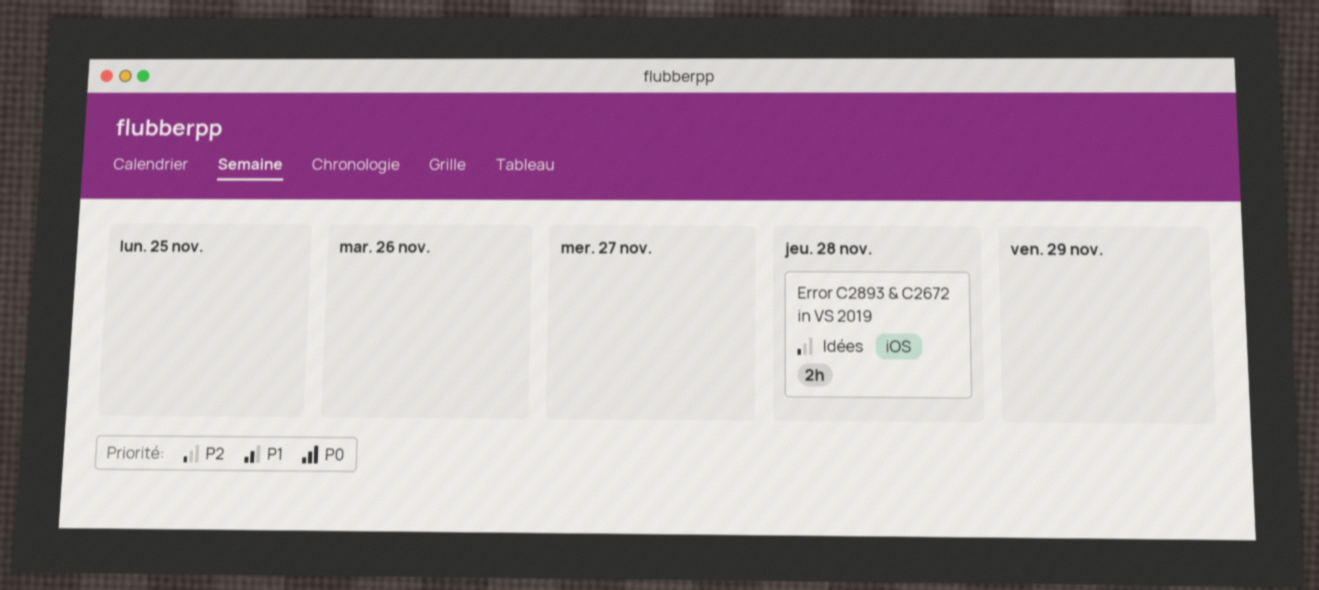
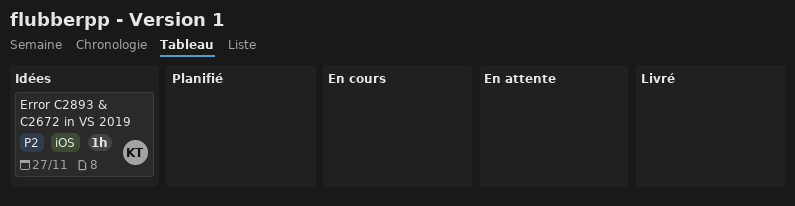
Error C2893 & C2672 in VS 2019, estimate: 2h -> 1h
Error C2893 & C2672 in VS 2019, due: Nov 28 -> Nov 27

